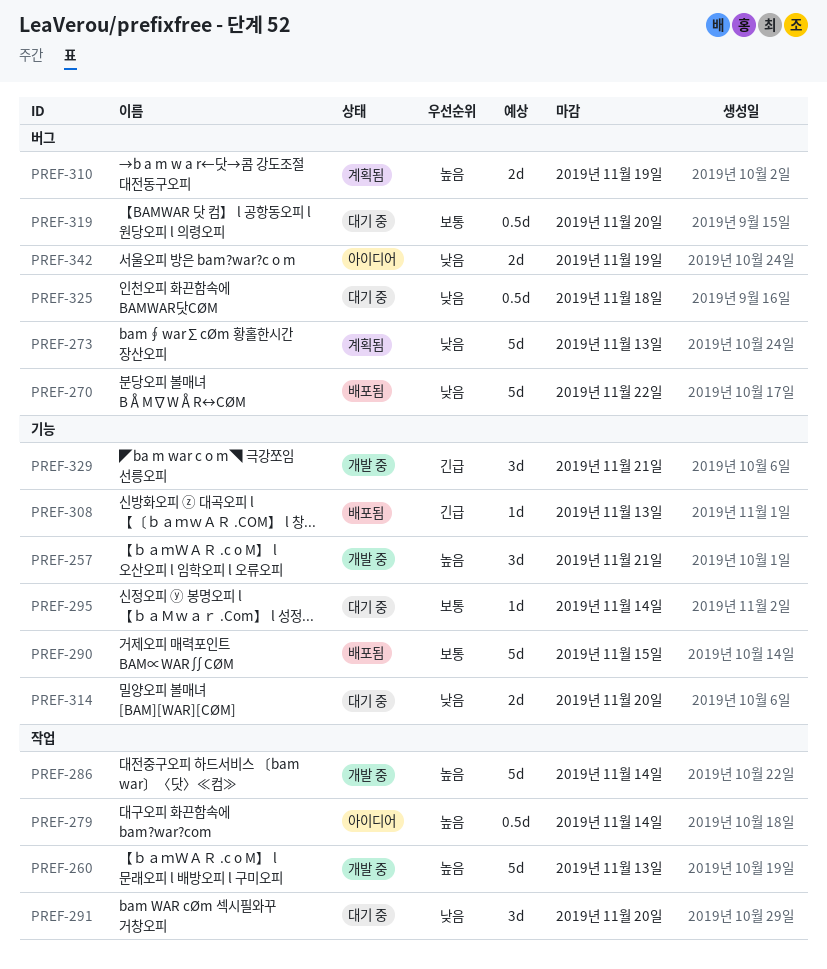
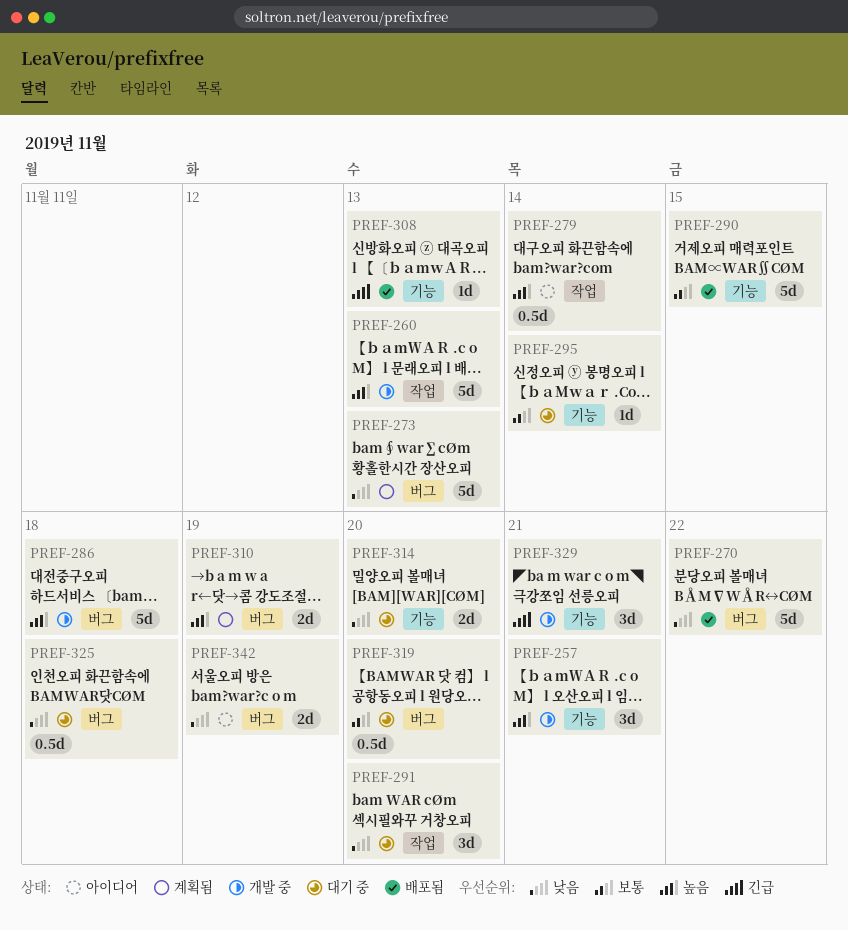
PREF-286, label: 작업 -> 버그
PREF-286, due: Nov 14 -> Nov 18

